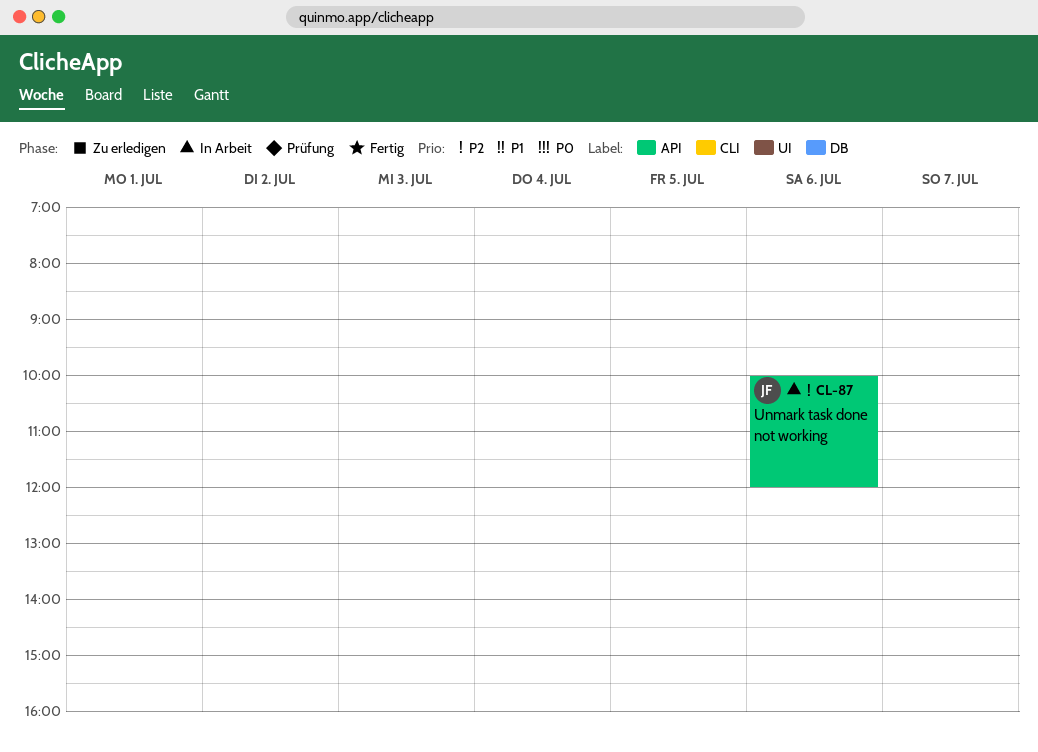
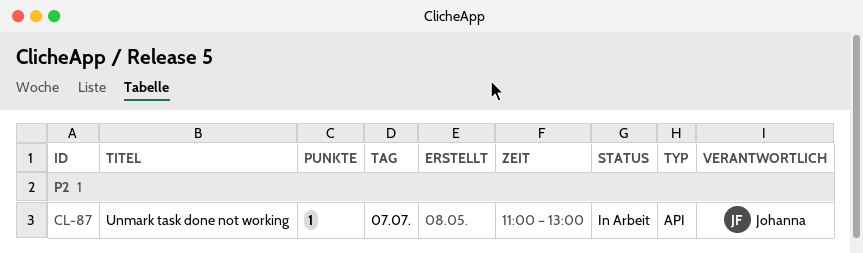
CL-87, day: Jul 6 -> Jul 7
CL-87, begins: 10:00 -> 11:00
CL-87, ends: 12:00 -> 13:00

